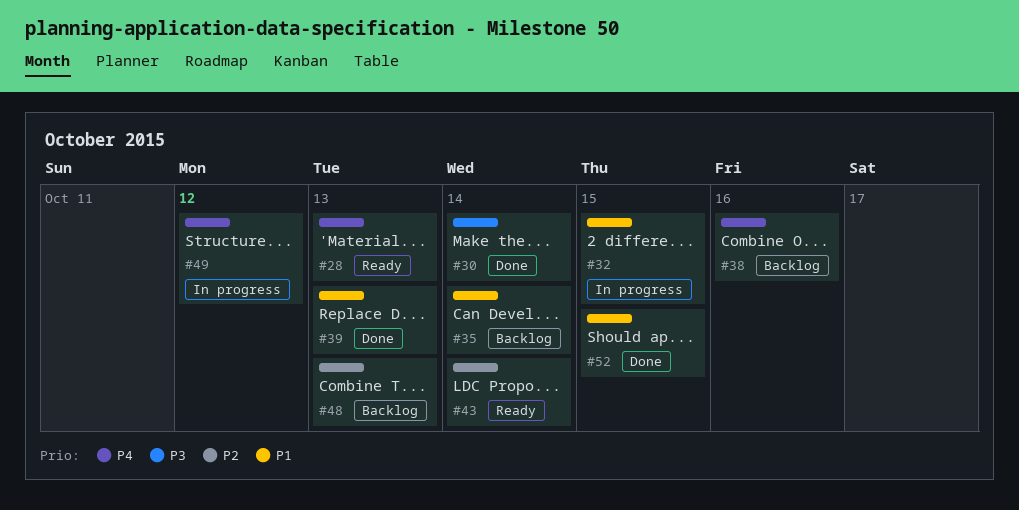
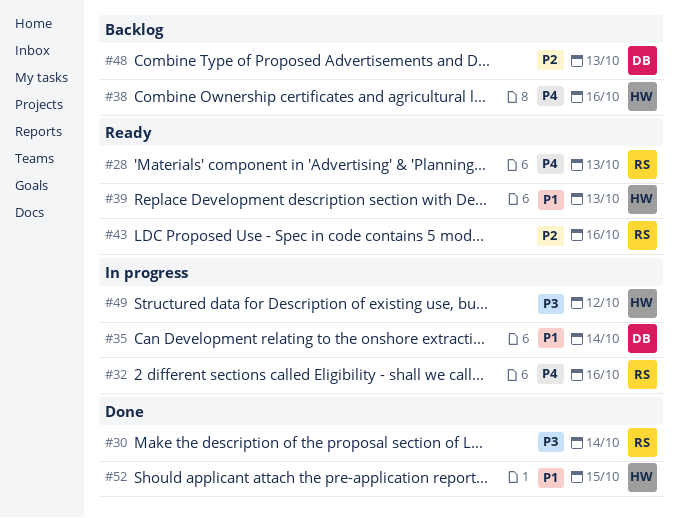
#32, priority: P1 -> P4
#32, due: Oct 15 -> Oct 16
#35, status: Backlog -> In progress
#39, status: Done -> Ready
#43, due: Oct 14 -> Oct 16
#49, priority: P4 -> P3

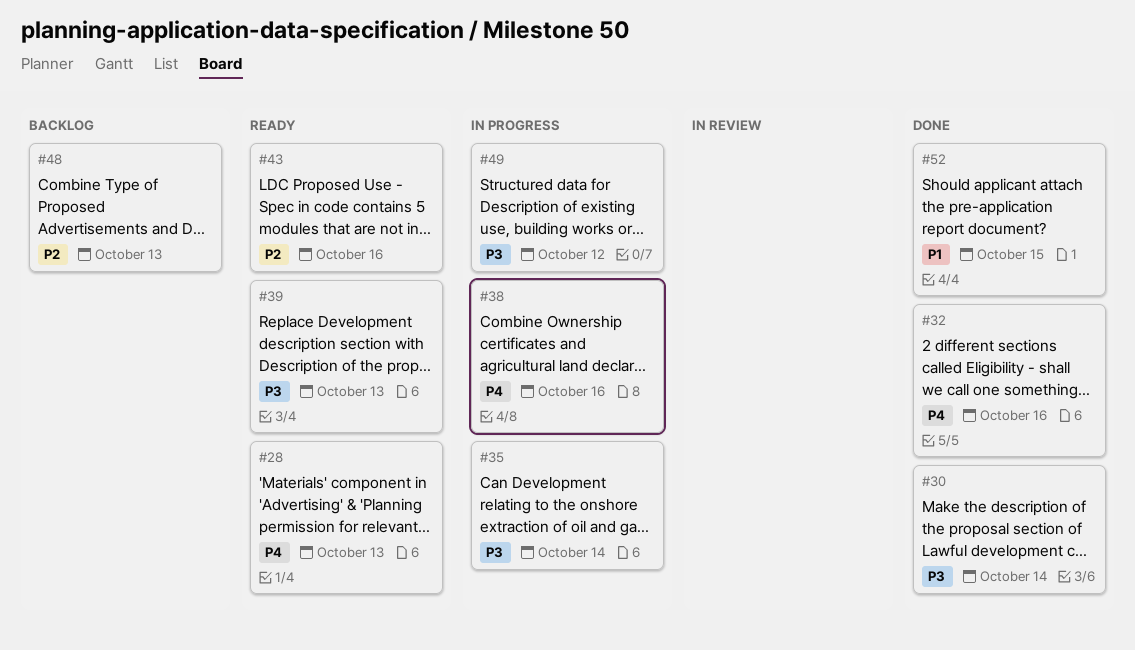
#32, status: In progress -> Done
#35, priority: P1 -> P3
#38, status: Backlog -> In progress
#39, priority: P1 -> P3

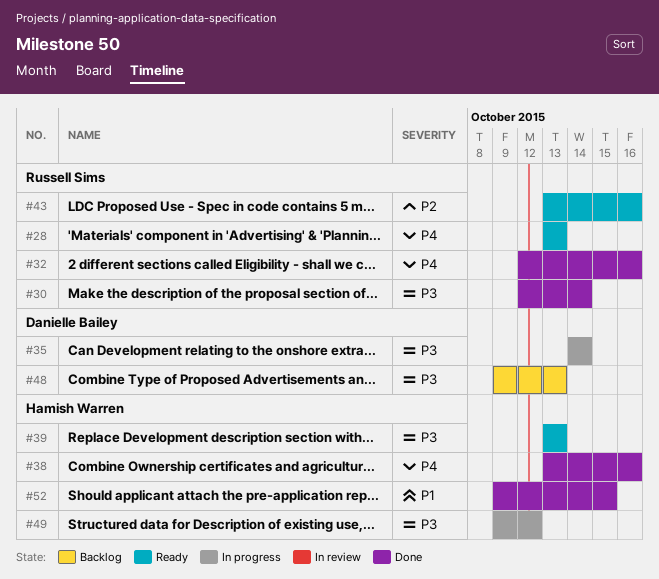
#38, status: In progress -> Done
#48, priority: P2 -> P3

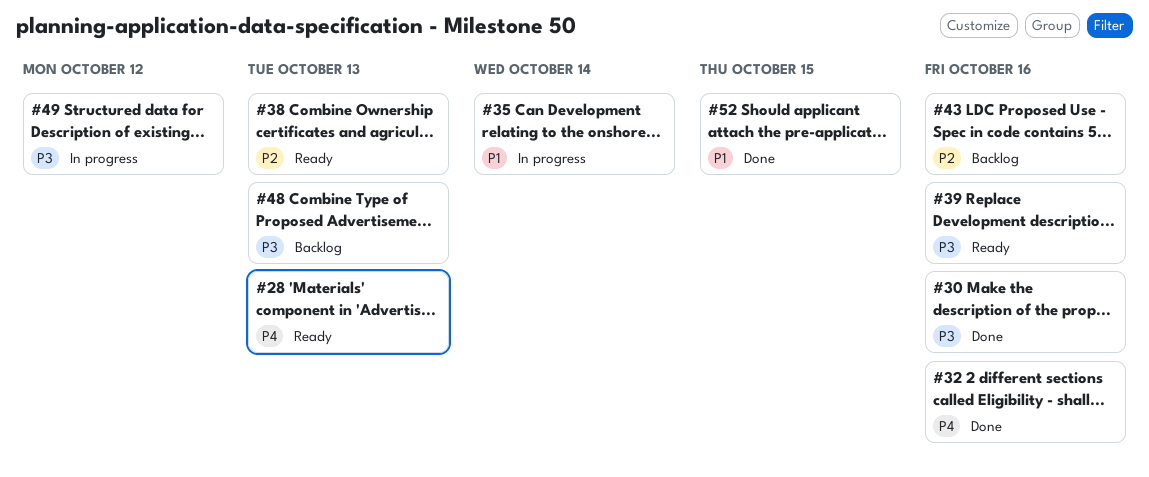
#30, due: Oct 14 -> Oct 16
#35, priority: P3 -> P1
#38, status: Done -> Ready
#38, priority: P4 -> P2
#38, due: Oct 16 -> Oct 13
#39, due: Oct 13 -> Oct 16
#43, status: Ready -> Backlog

